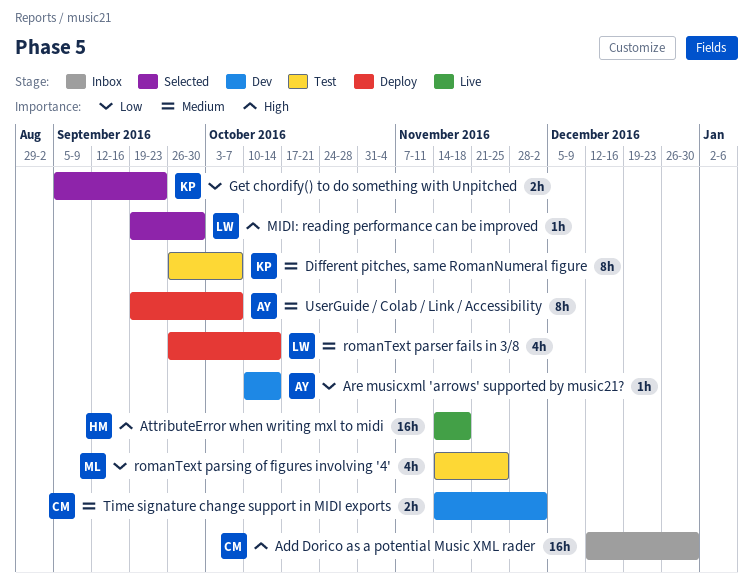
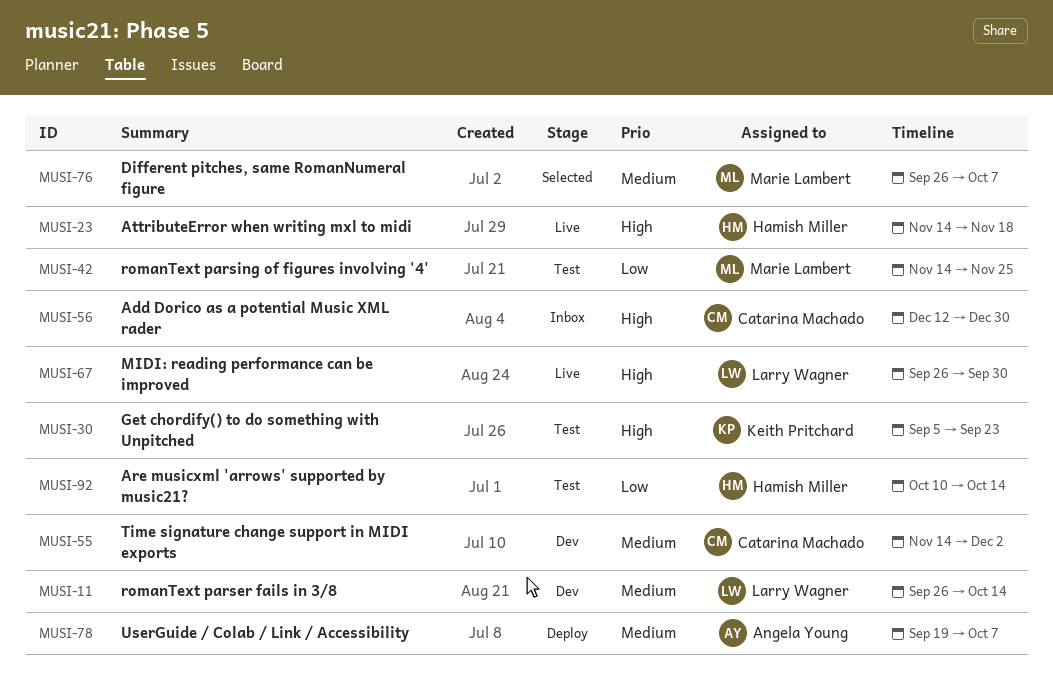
Are musicxml 'arrows' supported by music21?, status: Dev -> Test
Are musicxml 'arrows' supported by music21?, owner: Angela Young -> Hamish Miller
Different pitches, same RomanNumeral figure, status: Test -> Selected
Different pitches, same RomanNumeral figure, owner: Keith Pritchard -> Marie Lambert
Get chordify() to do something with Unpitched, status: Selected -> Test
Get chordify() to do something with Unpitched, priority: Low -> High
MIDI: reading performance can be improved, status: Selected -> Live
MIDI: reading performance can be improved, start: Sep 19 -> Sep 26
romanText parser fails in 3/8, status: Deploy -> Dev

